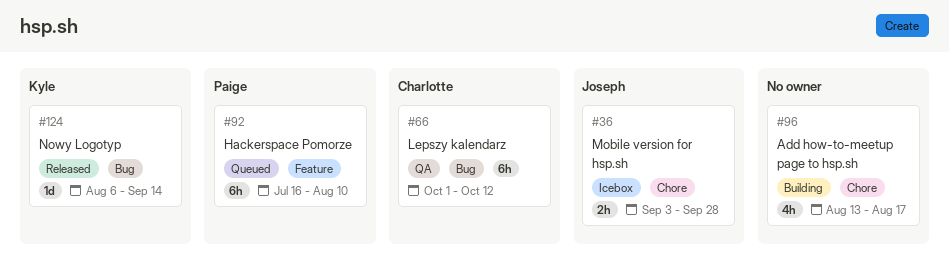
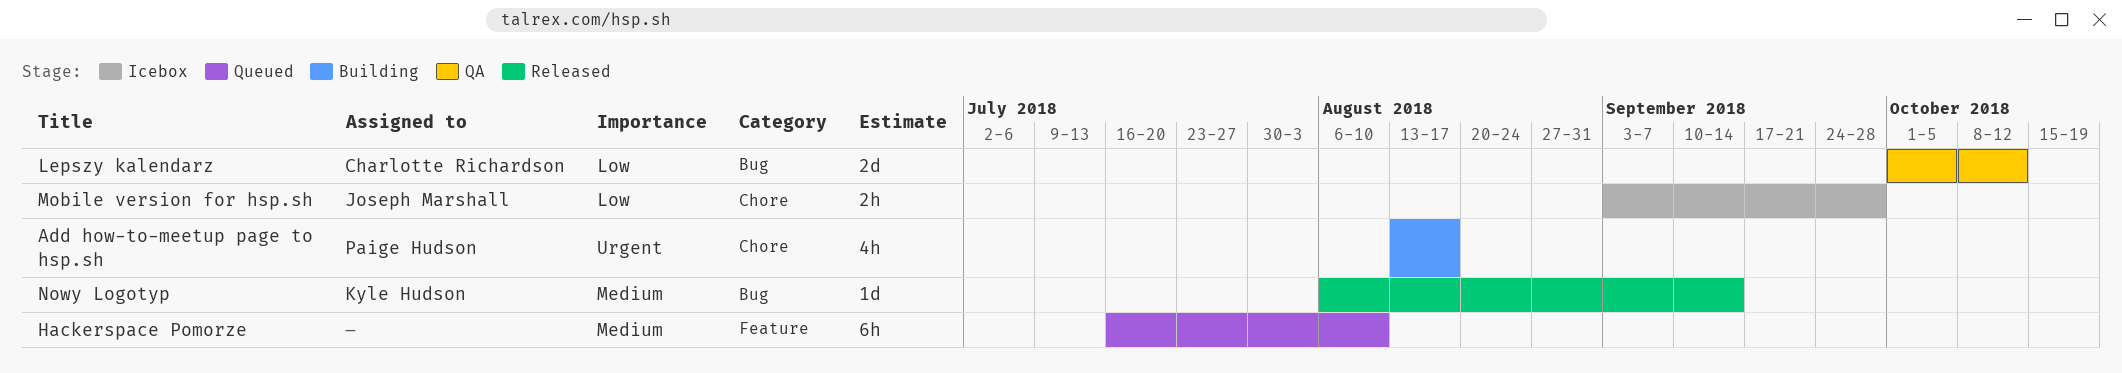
Add how-to-meetup page to hsp.sh, owner: none -> Paige Hudson
Hackerspace Pomorze, owner: Paige Hudson -> none
Lepszy kalendarz, estimate: 6h -> 2d

